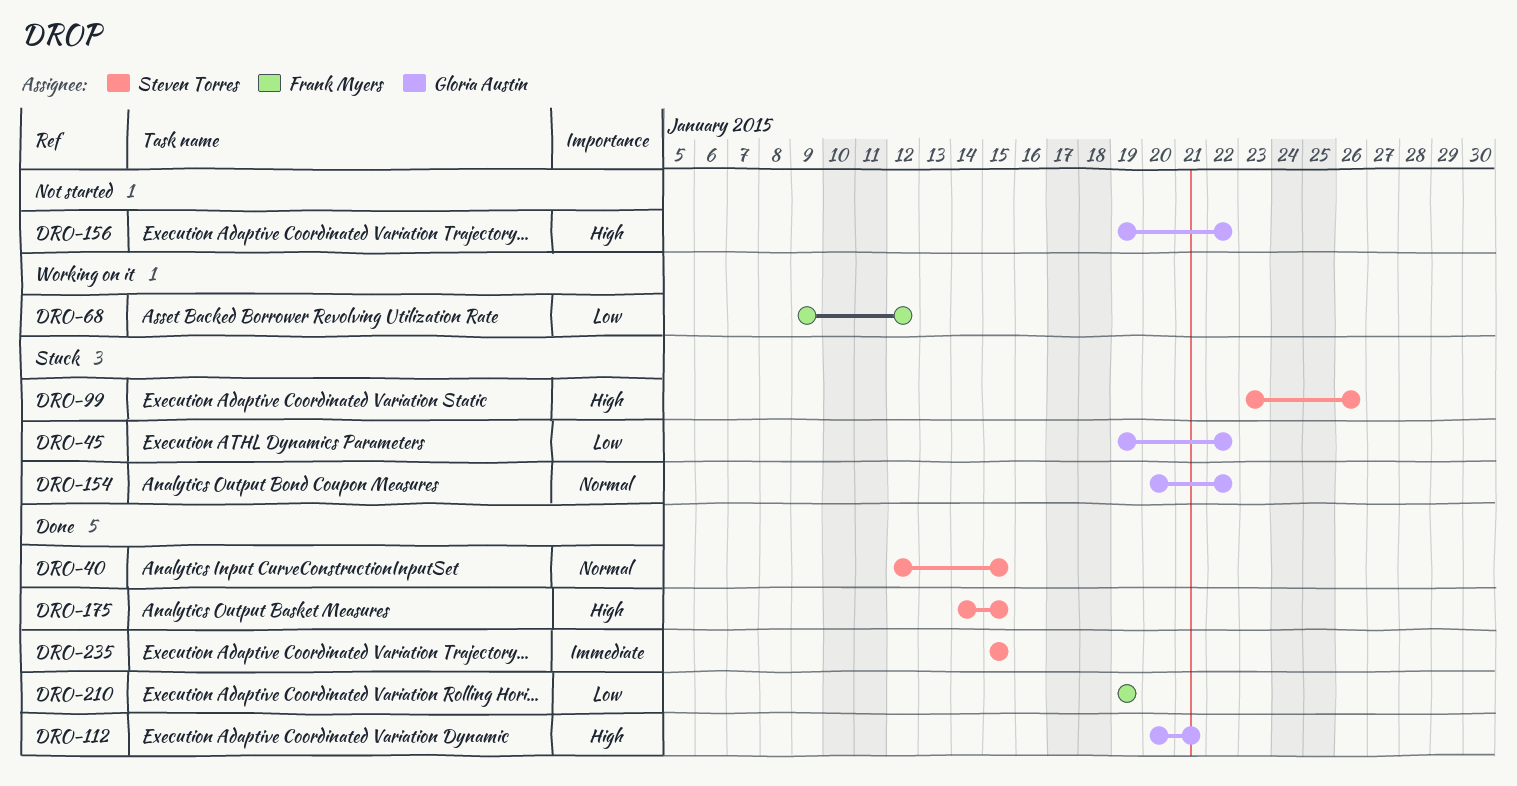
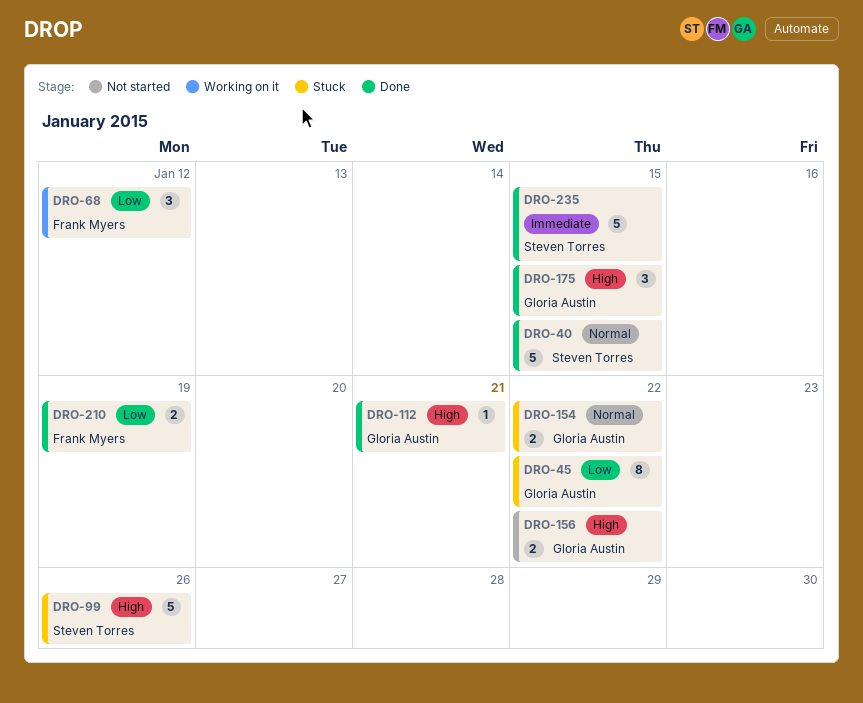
DRO-175, owner: Steven Torres -> Gloria Austin

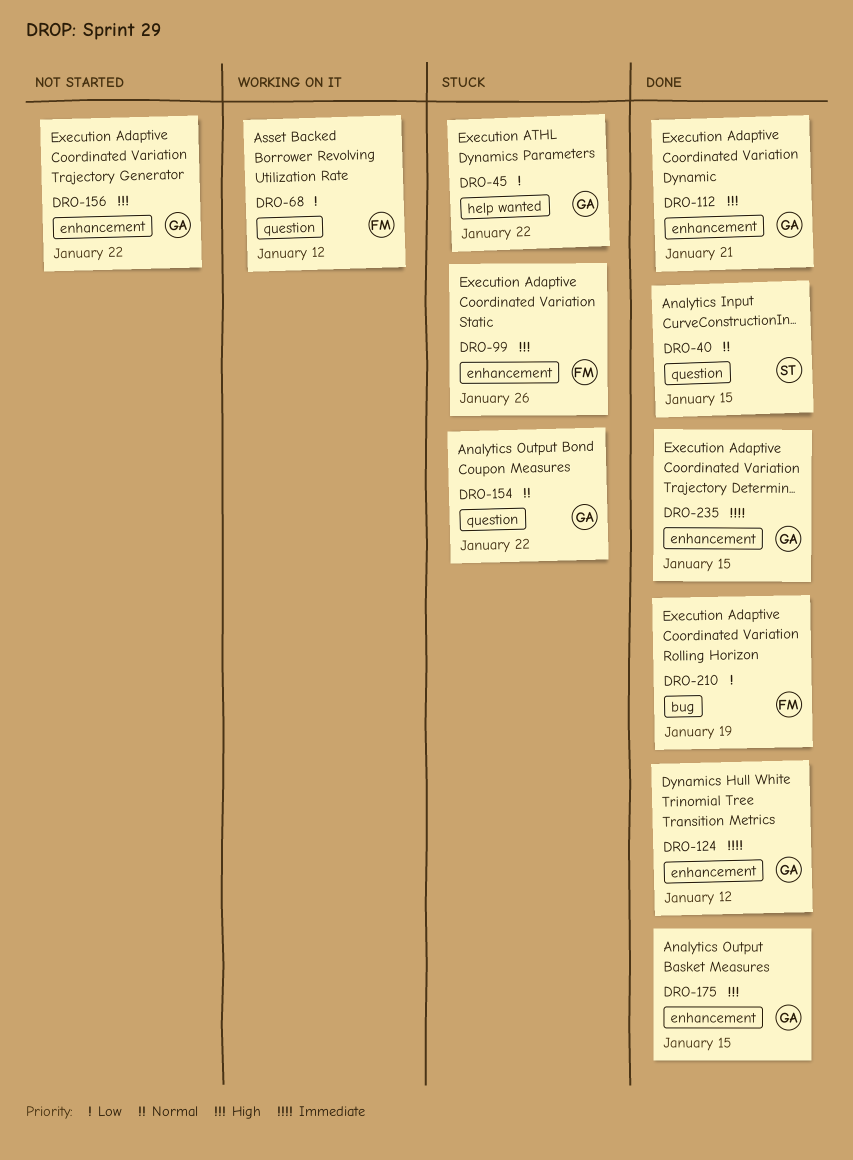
DRO-99, owner: Steven Torres -> Frank Myers
DRO-124: none -> present
DRO-235, owner: Steven Torres -> Gloria Austin

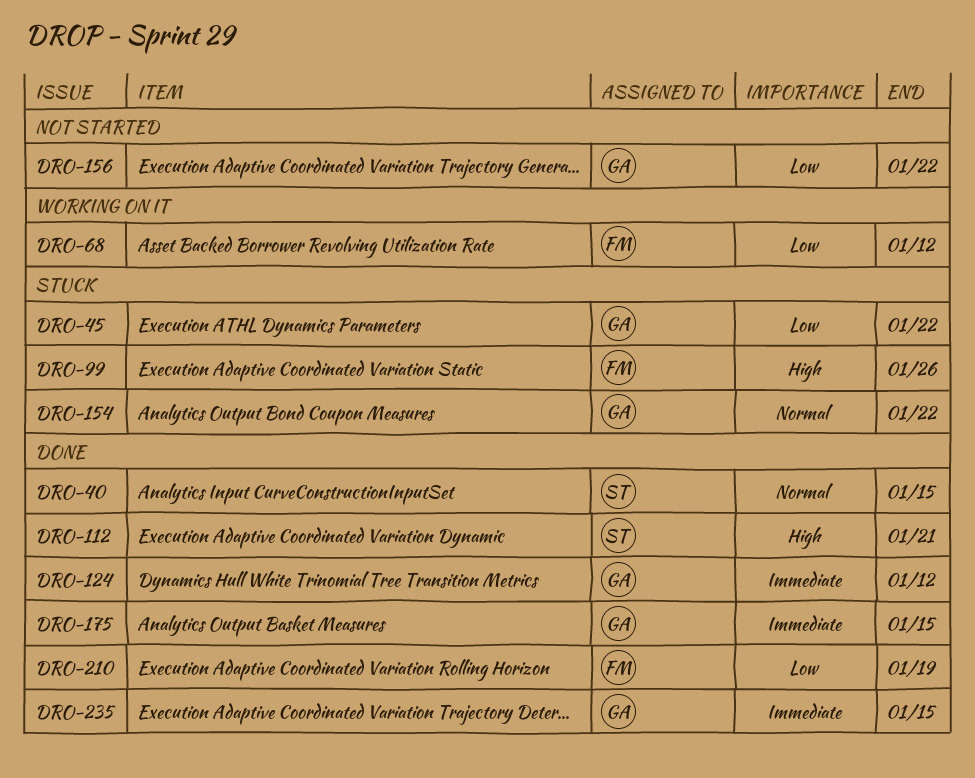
DRO-112, owner: GA -> ST
DRO-156, priority: High -> Low
DRO-175, priority: High -> Immediate

